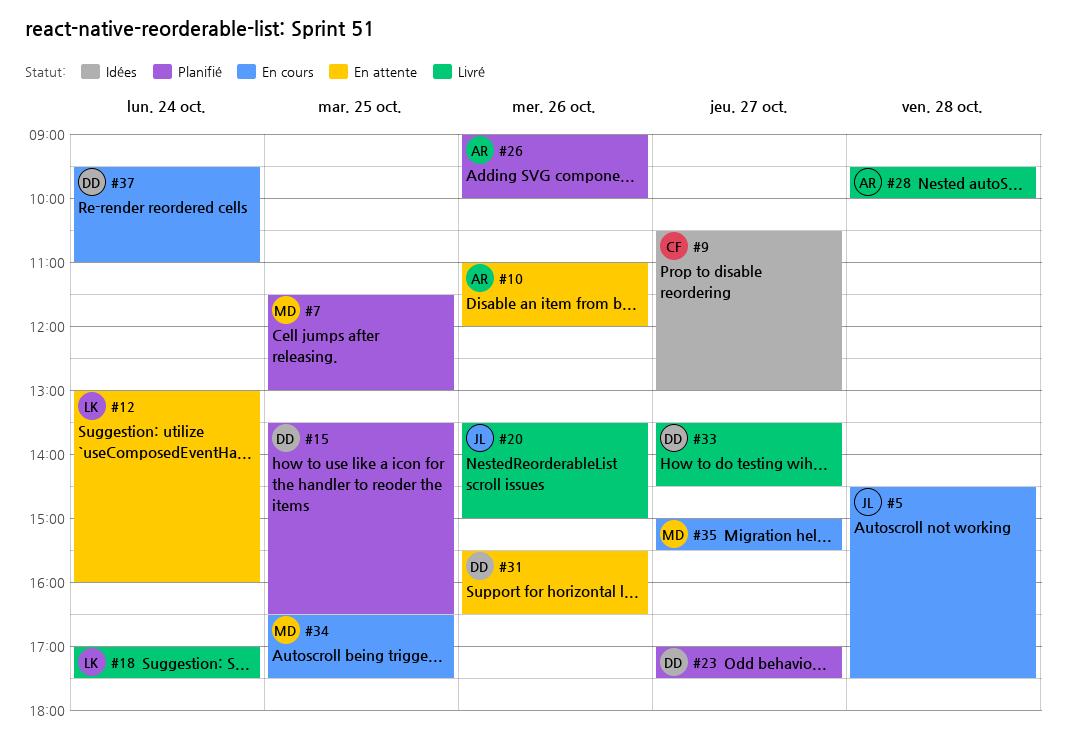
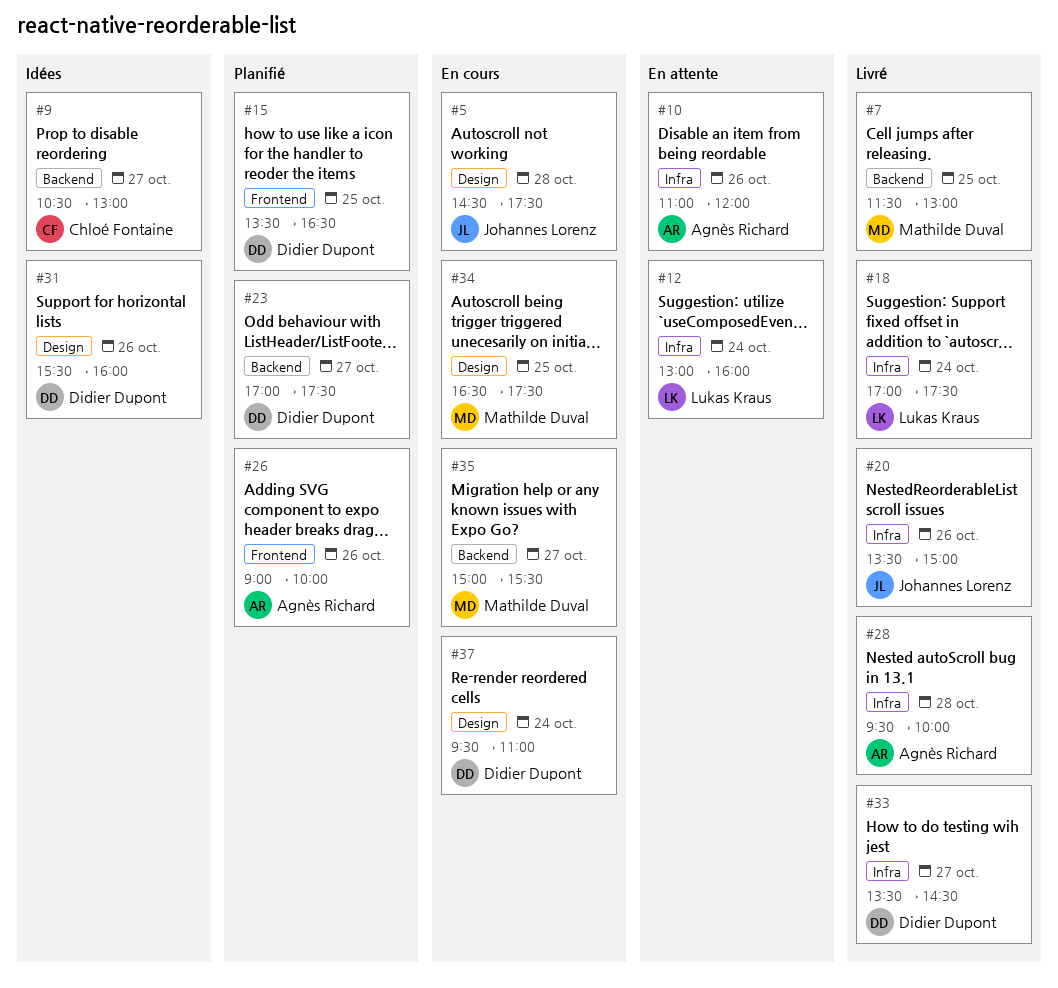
#7, status: Planifié -> Livré
#31, status: En attente -> Idées
#31, ends: 16:30 -> 16:00

